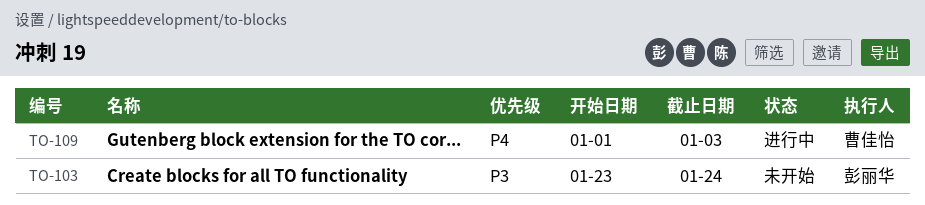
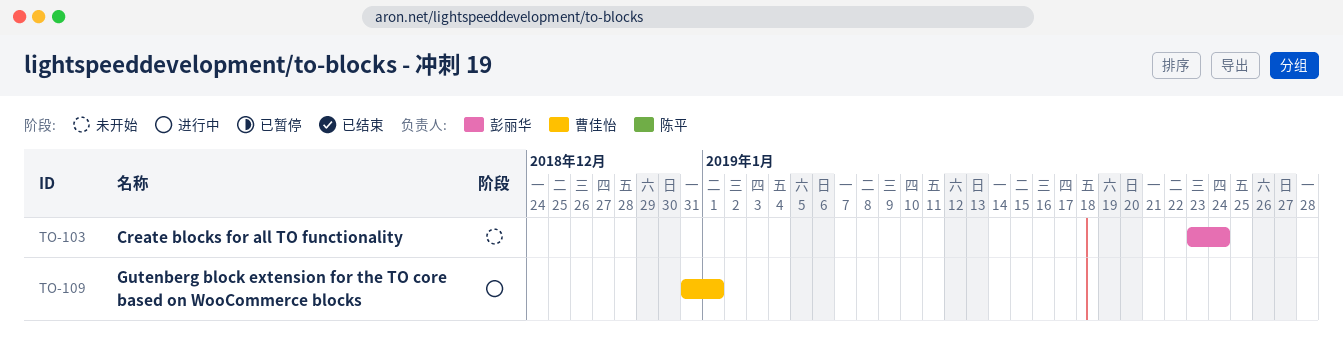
TO-109, start: Jan 1 -> Dec 31
TO-109, due: Jan 3 -> Jan 1

